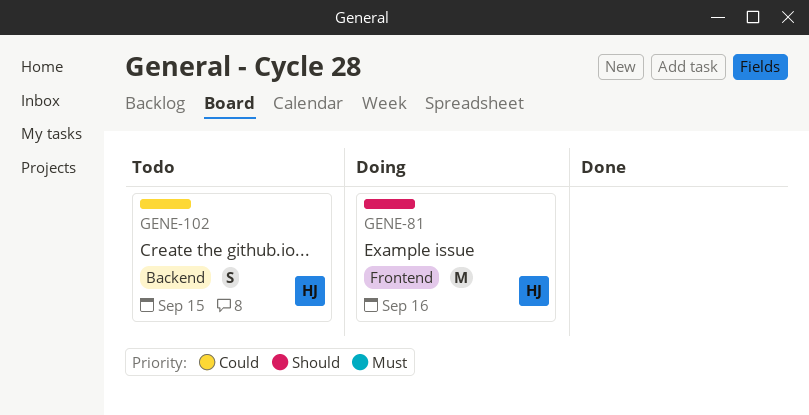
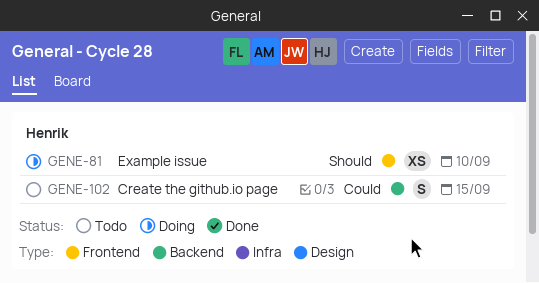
GENE-81, estimate: M -> XS
GENE-81, due: Sep 16 -> Sep 10

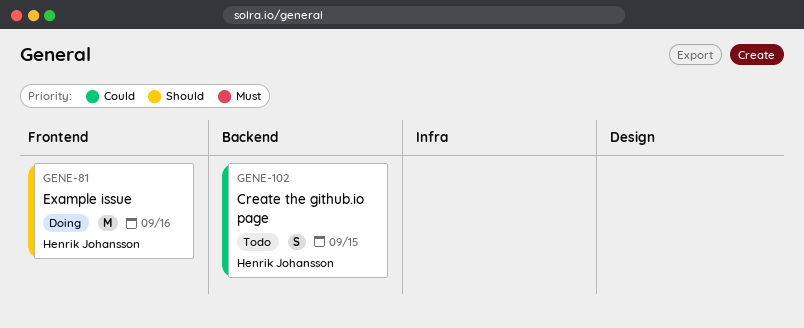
GENE-81, estimate: XS -> M
GENE-81, due: Sep 10 -> Sep 16

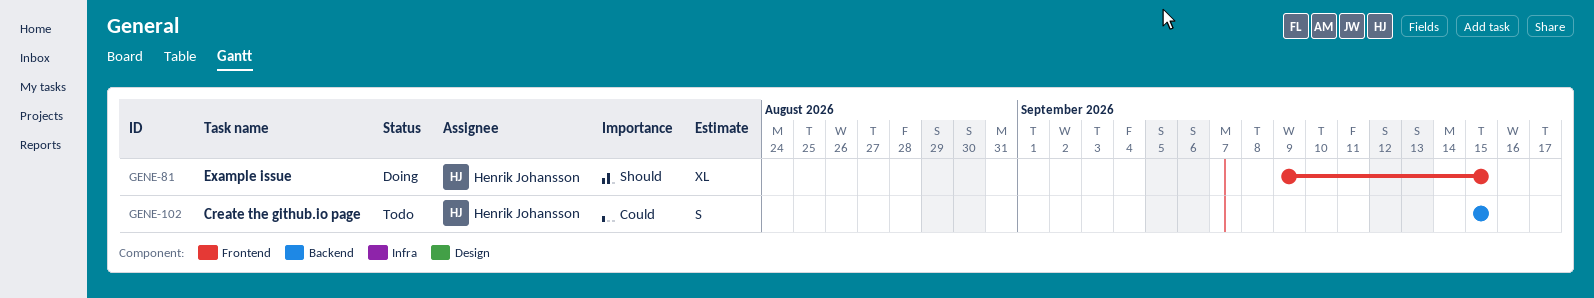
GENE-81, estimate: M -> XL
GENE-81, due: Sep 16 -> Sep 15

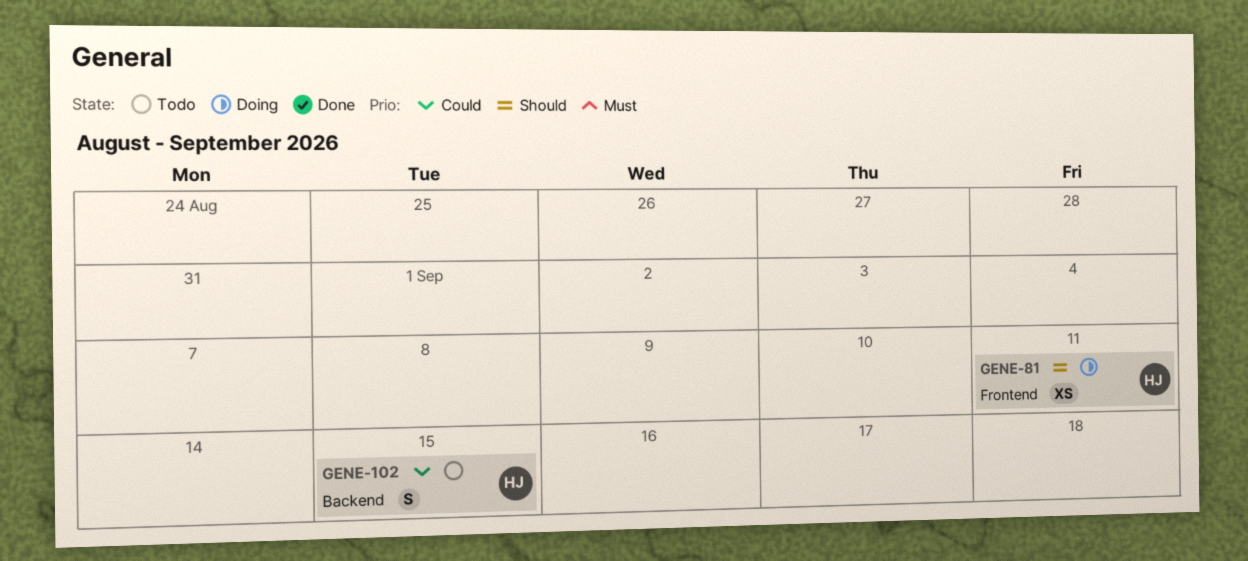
GENE-81, estimate: XL -> XS
GENE-81, due: Sep 15 -> Sep 11

